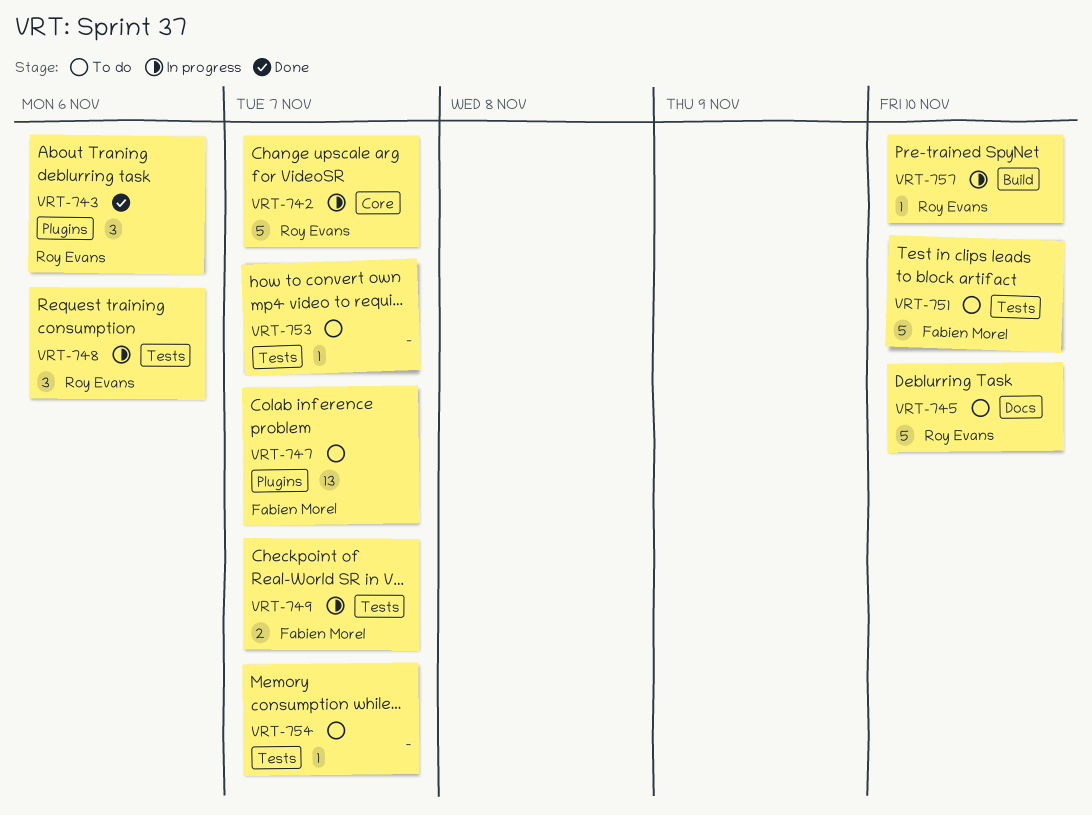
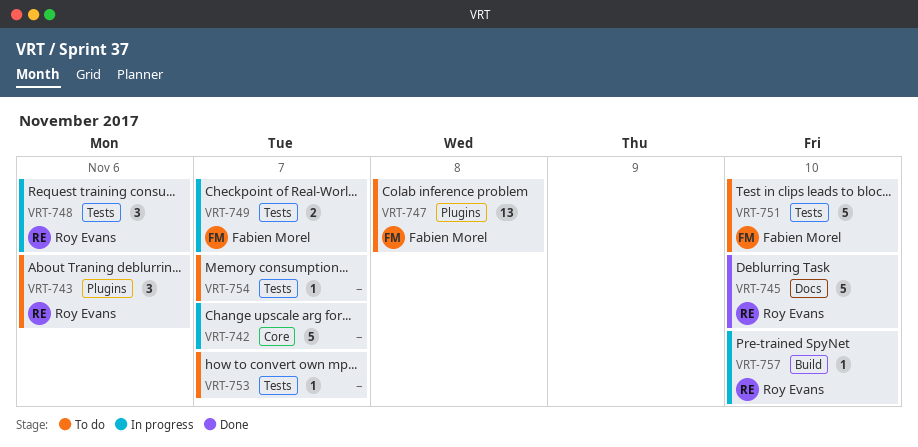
VRT-742, owner: Roy Evans -> none
VRT-743, status: Done -> To do
VRT-745, status: To do -> Done
VRT-747, due: Nov 7 -> Nov 8

